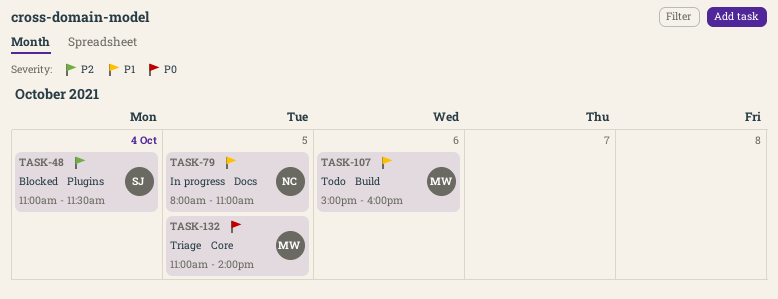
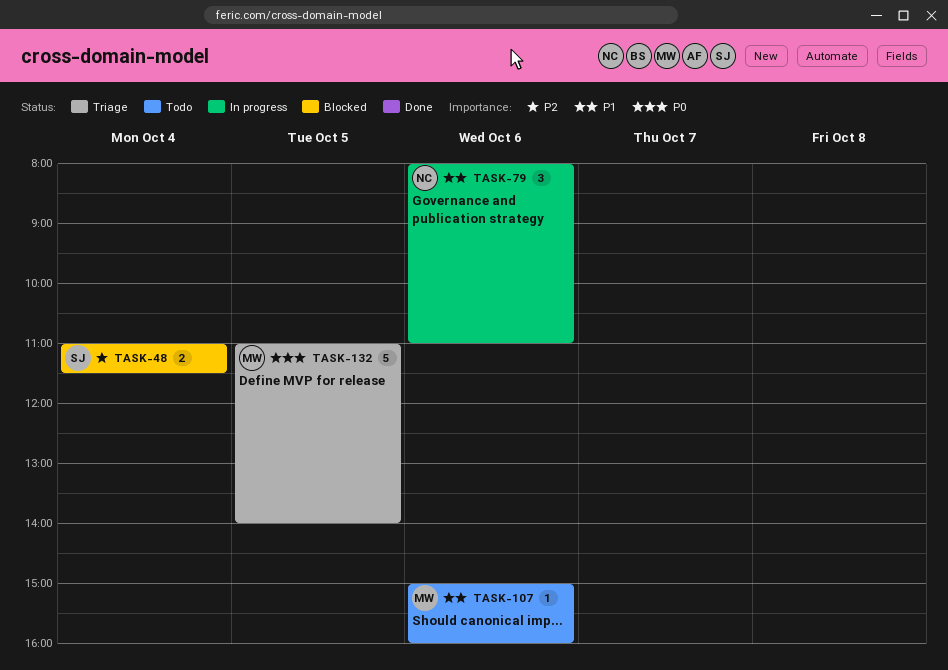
TASK-79, day: Oct 5 -> Oct 6

